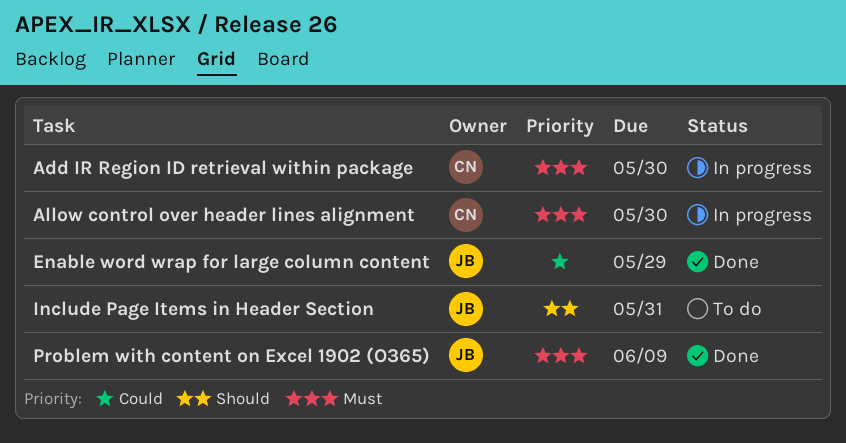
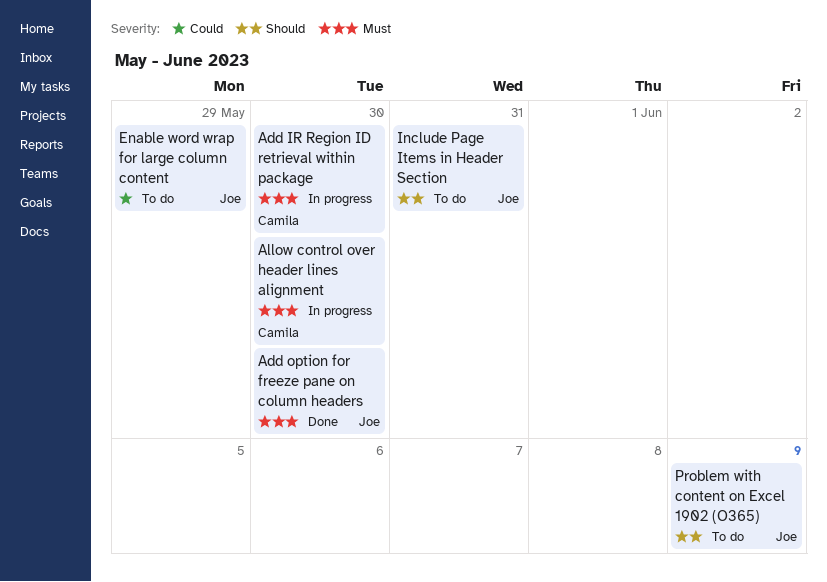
Add option for freeze pane on column headers: none -> present
Enable word wrap for large column content, status: Done -> To do
Problem with content on Excel 1902 (O365), status: Done -> To do
Problem with content on Excel 1902 (O365), priority: Must -> Should

